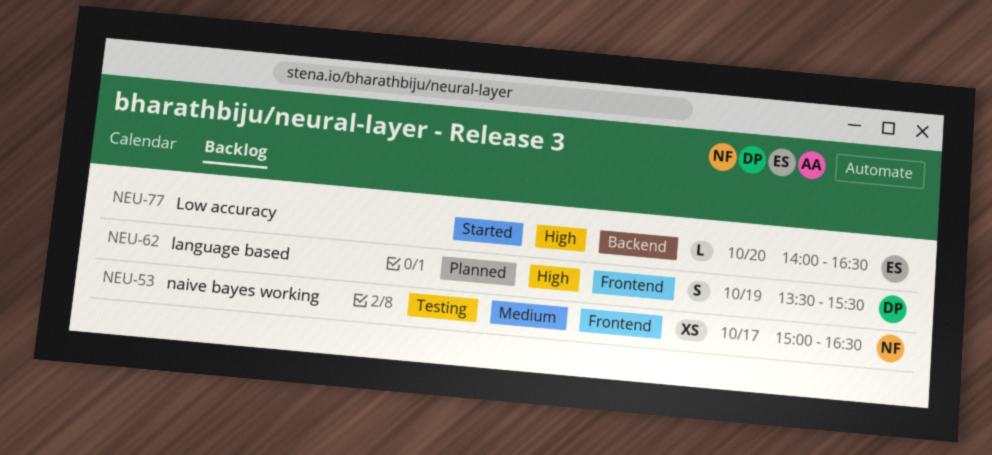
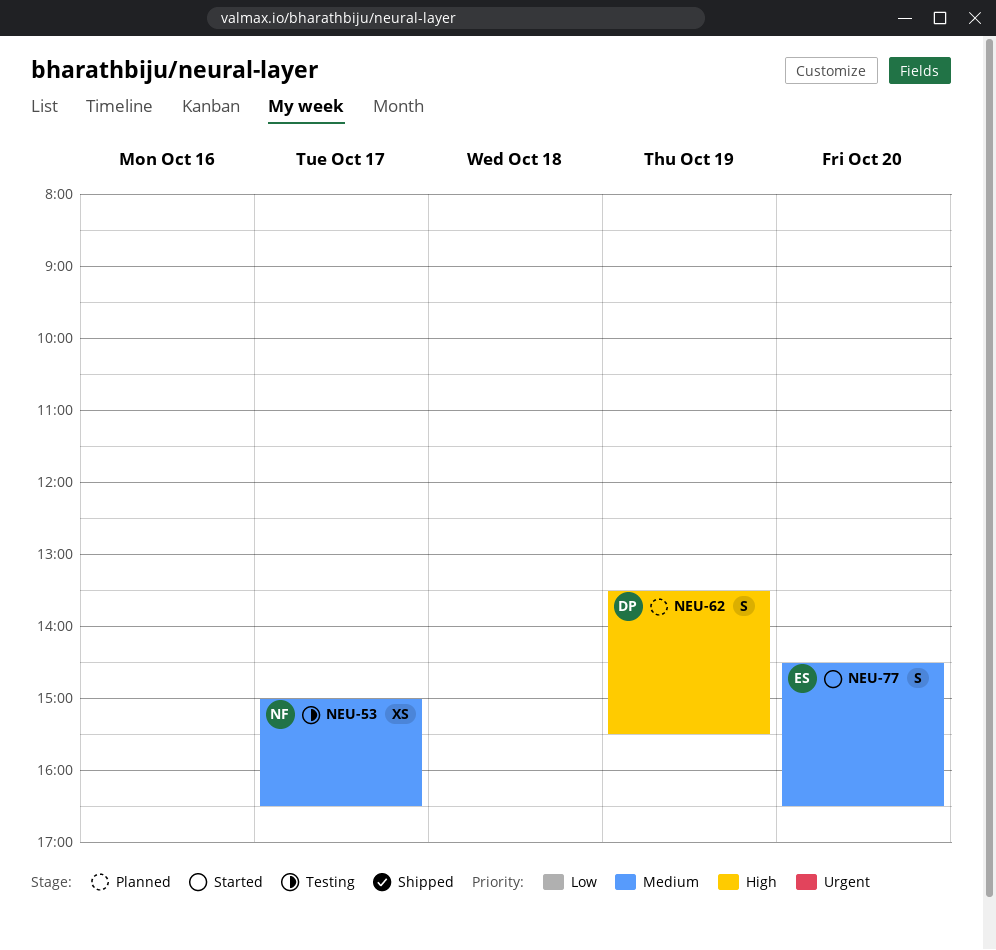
NEU-77, priority: High -> Medium
NEU-77, estimate: L -> S
NEU-77, begins: 14:00 -> 14:30

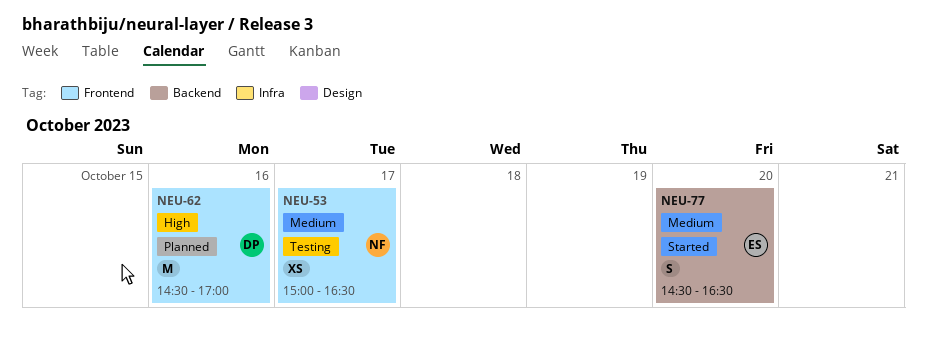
NEU-62, estimate: S -> M
NEU-62, day: Oct 19 -> Oct 16
NEU-62, begins: 13:30 -> 14:30
NEU-62, ends: 15:30 -> 17:00

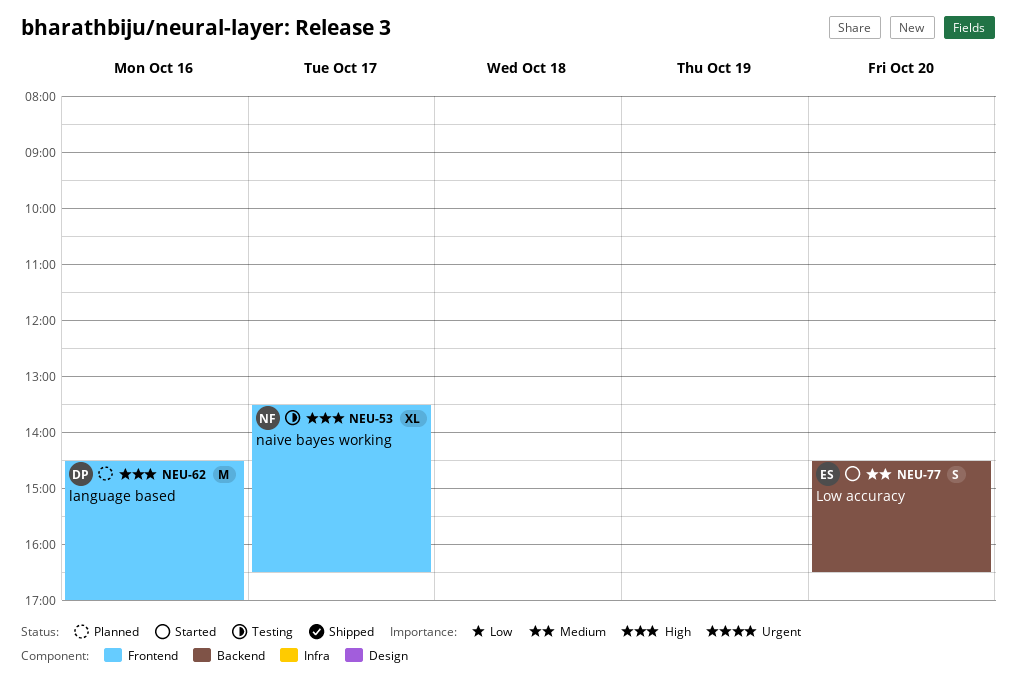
NEU-53, priority: Medium -> High
NEU-53, estimate: XS -> XL
NEU-53, begins: 15:00 -> 13:30

